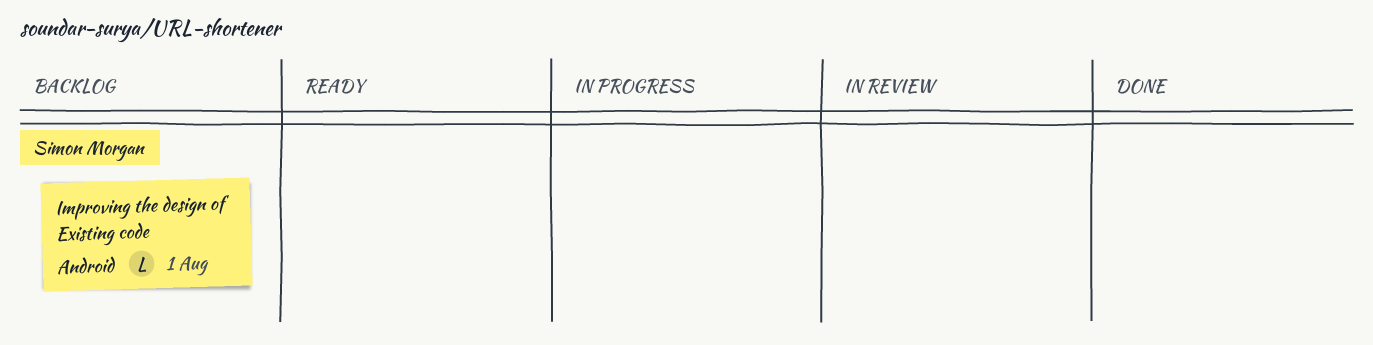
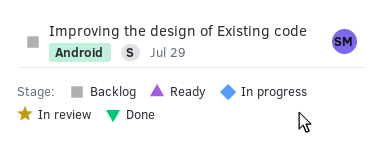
Improving the design of Existing code, estimate: L -> S
Improving the design of Existing code, due: Aug 1 -> Jul 29

